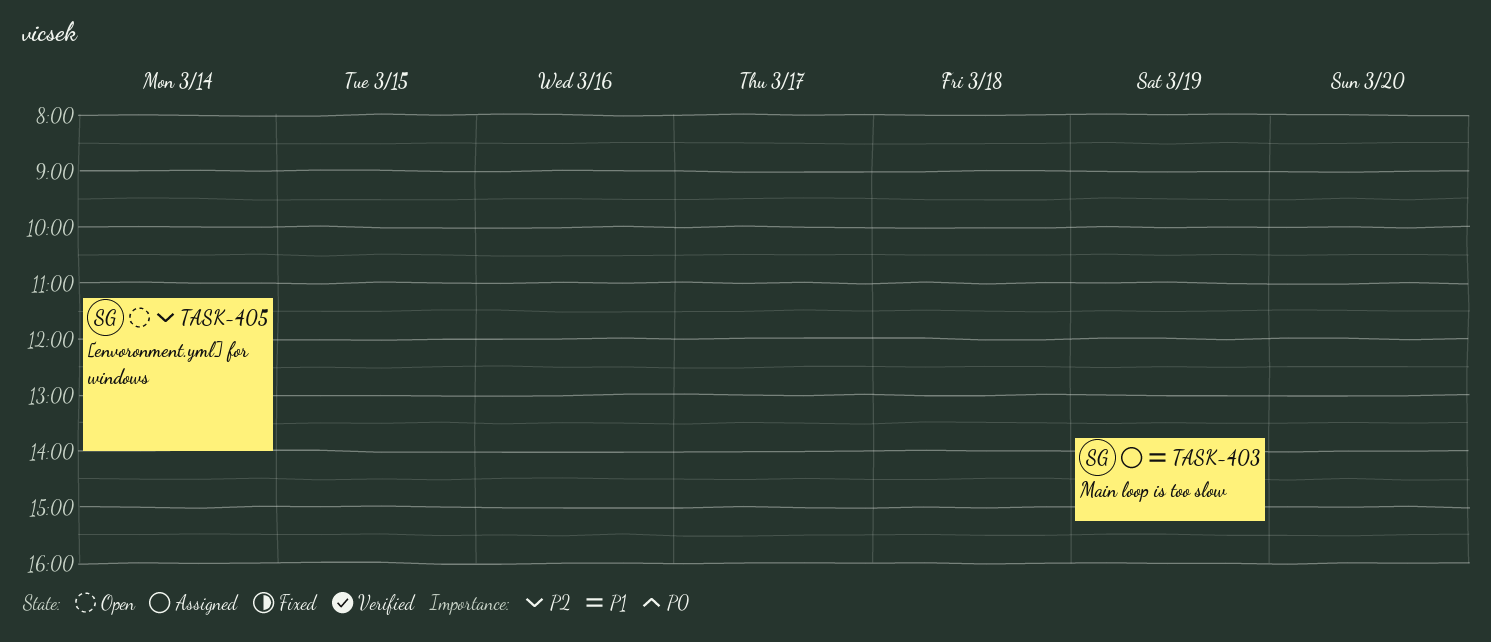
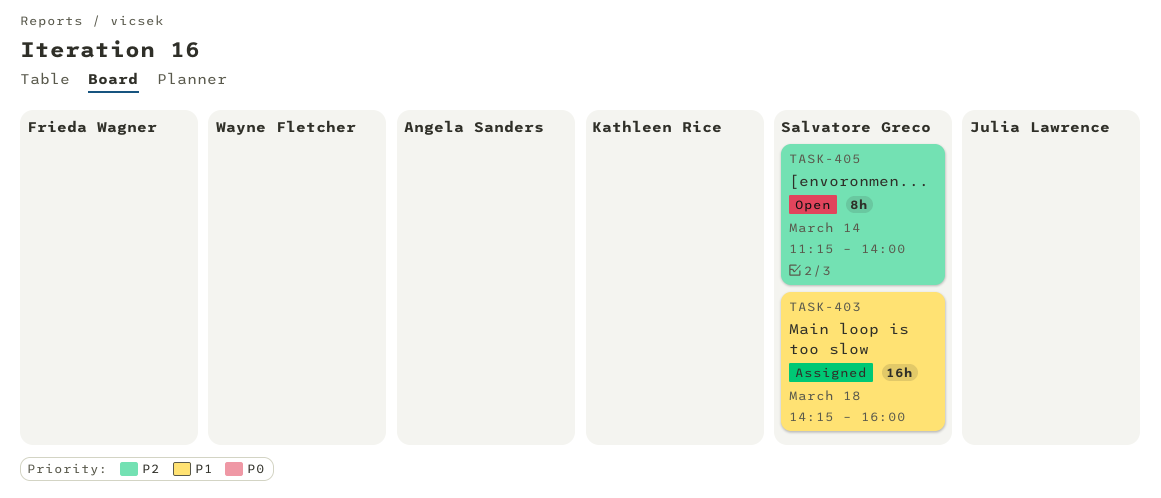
TASK-403, day: Mar 19 -> Mar 18
TASK-403, begins: 13:45 -> 14:15
TASK-403, ends: 15:15 -> 16:00

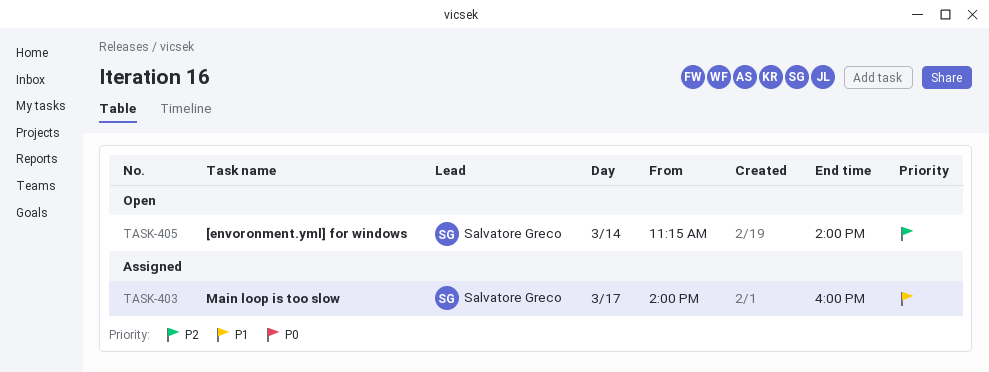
TASK-403, day: Mar 18 -> Mar 17
TASK-403, begins: 14:15 -> 14:00

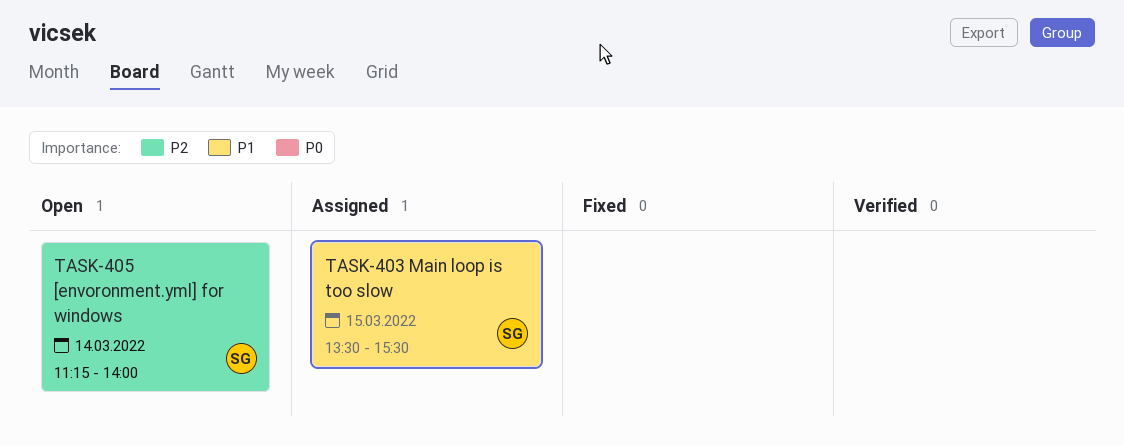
TASK-403, day: Mar 17 -> Mar 15
TASK-403, begins: 14:00 -> 13:30
TASK-403, ends: 16:00 -> 15:30

